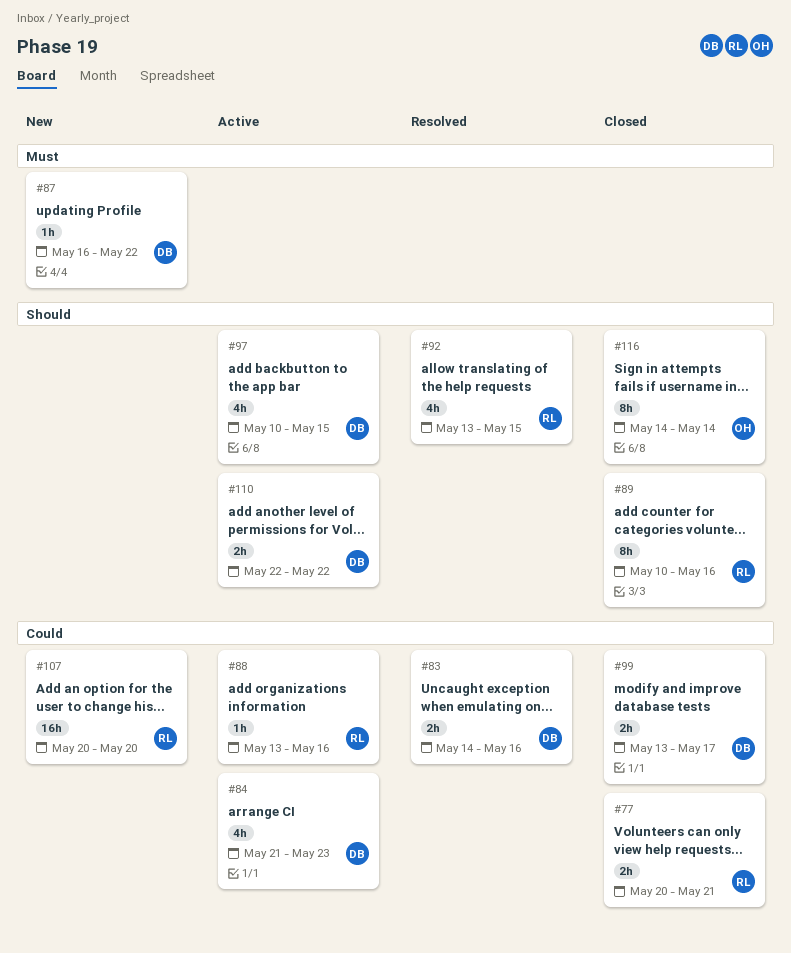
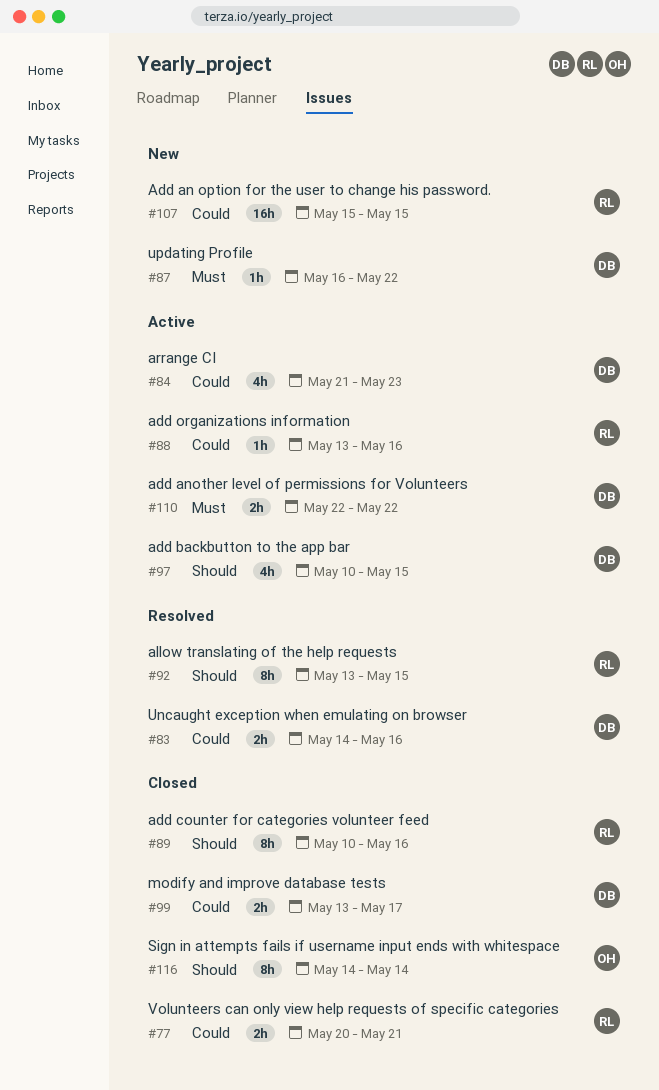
#92, estimate: 4h -> 8h
#107, start: May 20 -> May 15
#107, due: May 20 -> May 15
#110, priority: Should -> Must

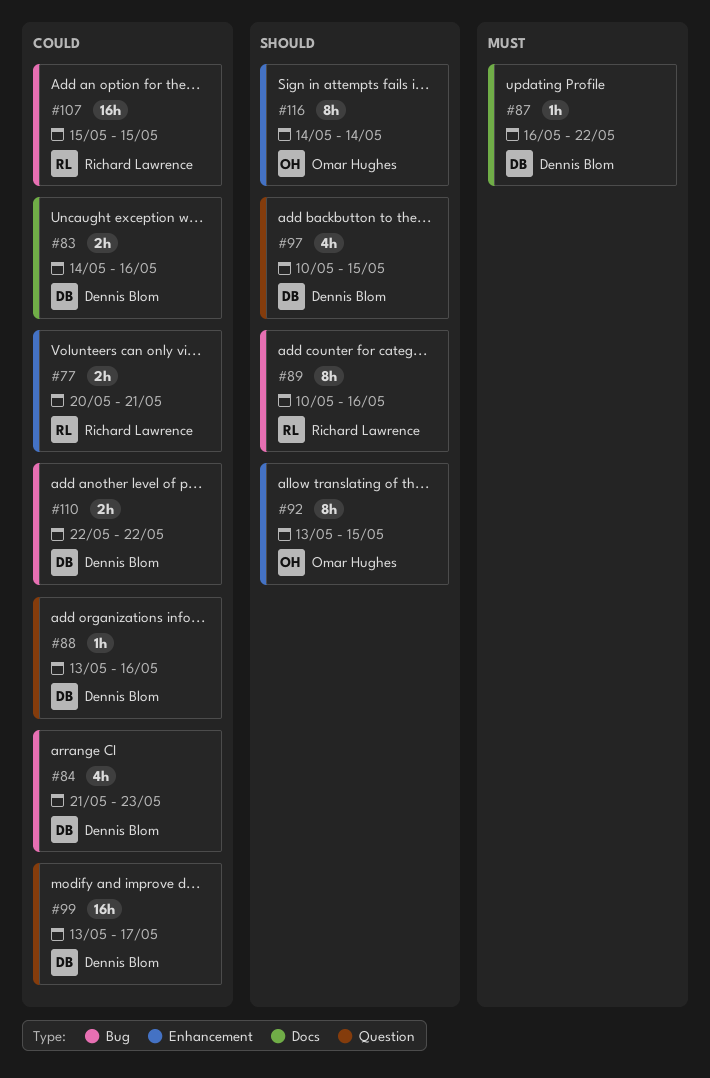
#88, owner: Richard Lawrence -> Dennis Blom
#92, owner: Richard Lawrence -> Omar Hughes
#99, estimate: 2h -> 16h
#110, priority: Must -> Could

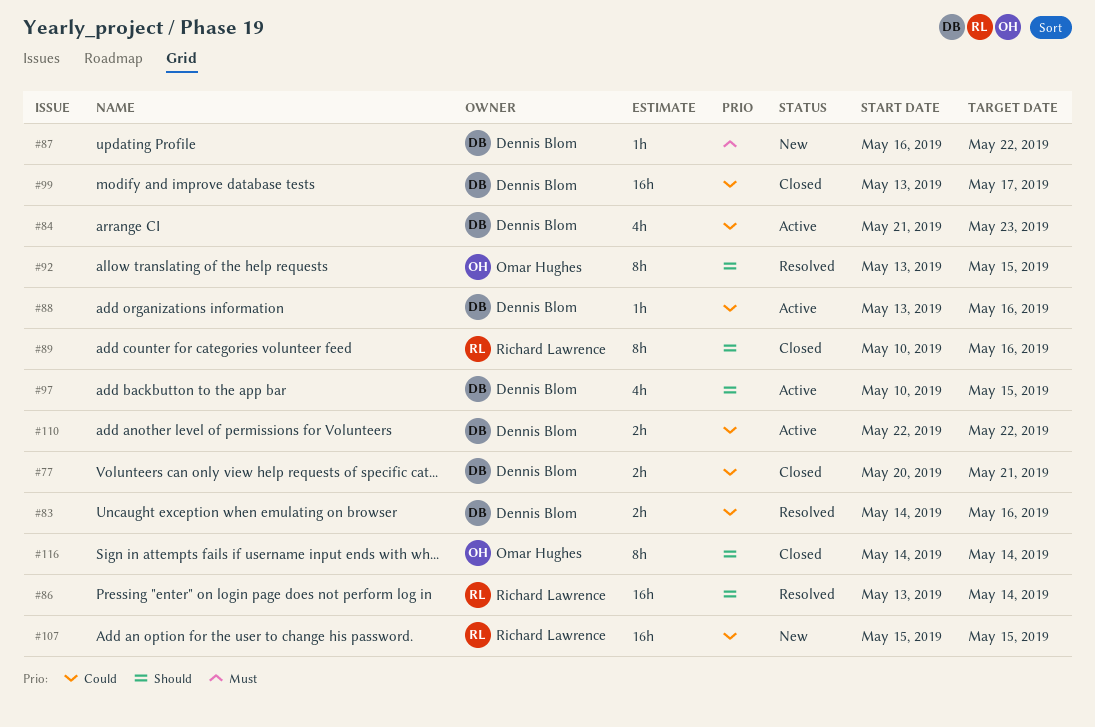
#77, owner: Richard Lawrence -> Dennis Blom
#86: none -> present

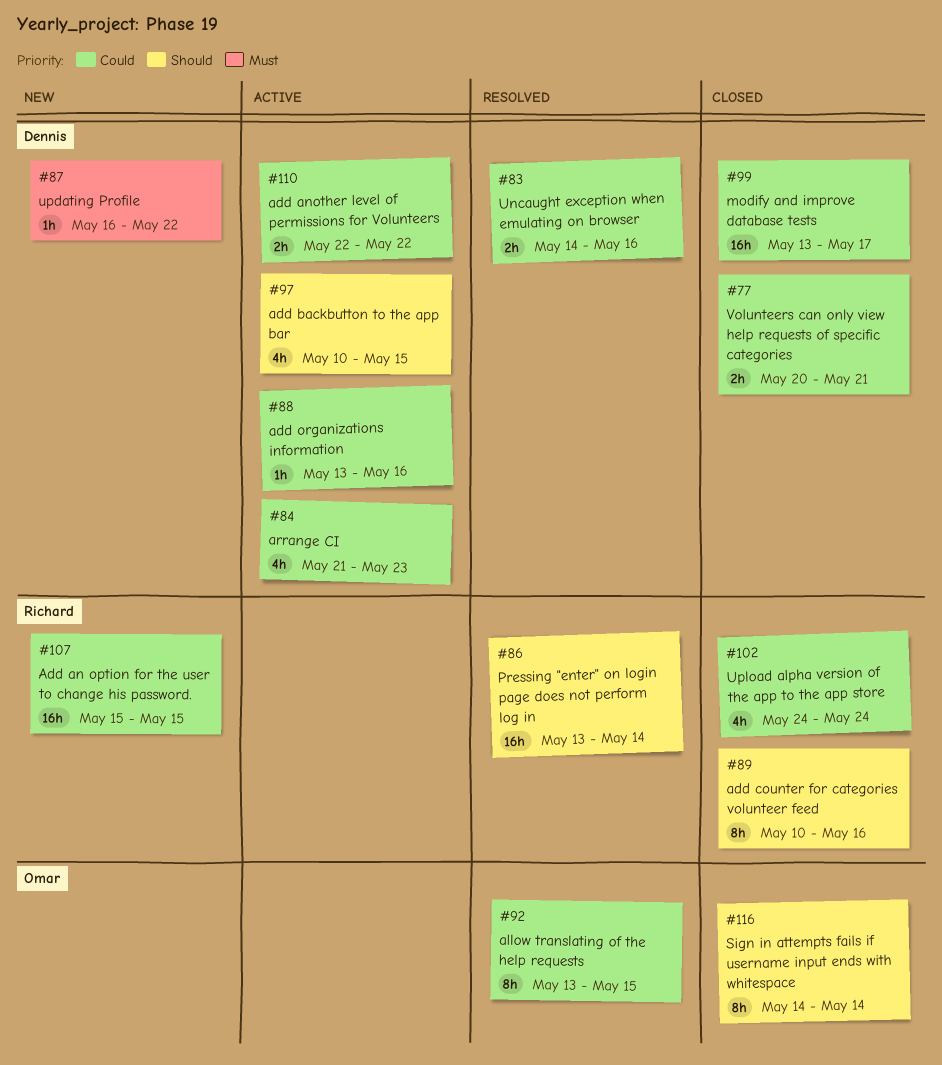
#92, priority: Should -> Could
#102: none -> present

